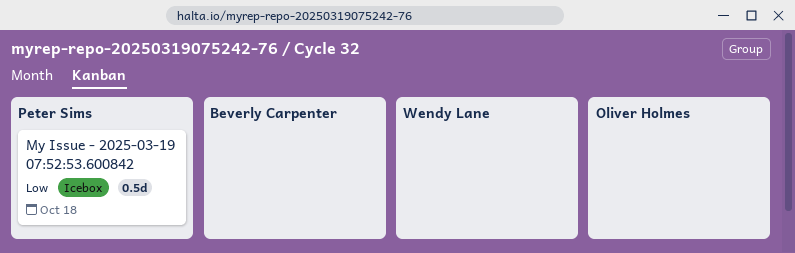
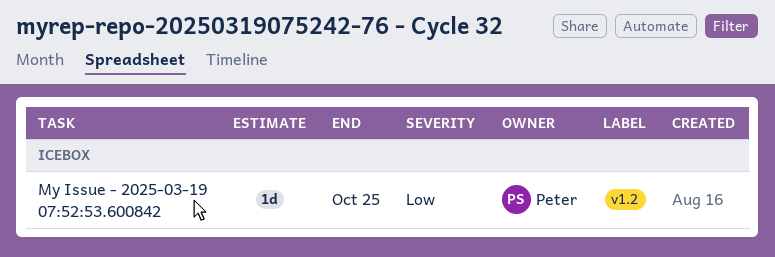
My Issue - 2025-03-19 07:52:53.600842, estimate: 0.5d -> 1d
My Issue - 2025-03-19 07:52:53.600842, due: Oct 18 -> Oct 25

